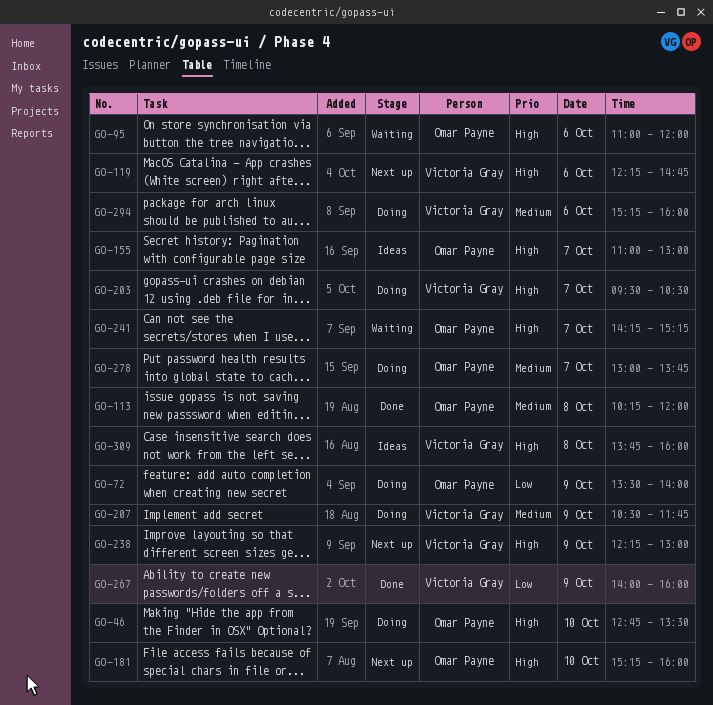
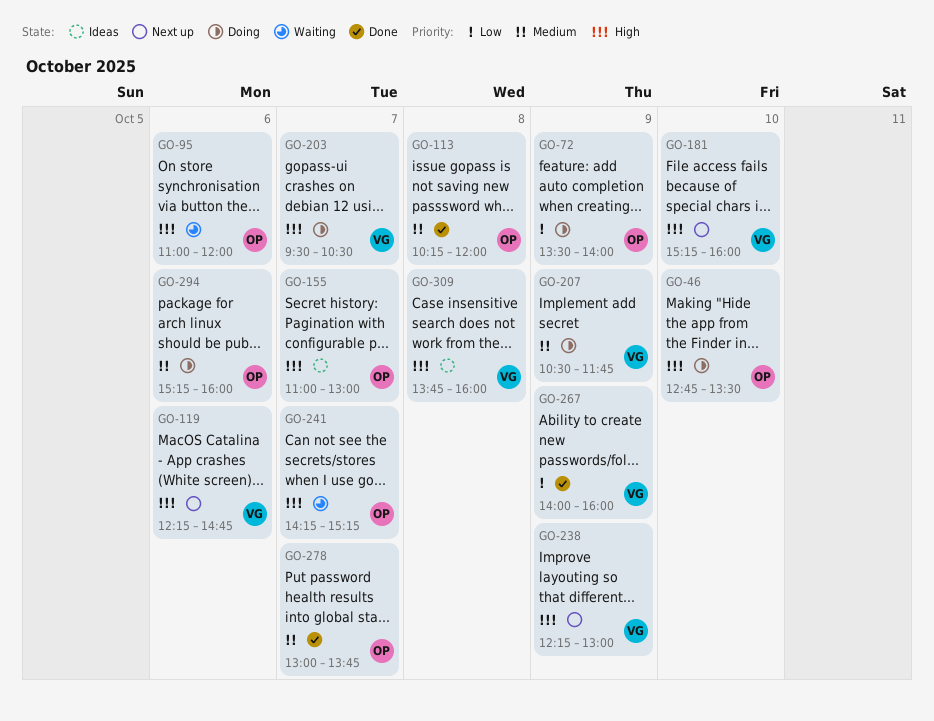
GO-181, owner: Omar Payne -> Victoria Gray
GO-278, status: Doing -> Done
GO-294, owner: Victoria Gray -> Omar Payne

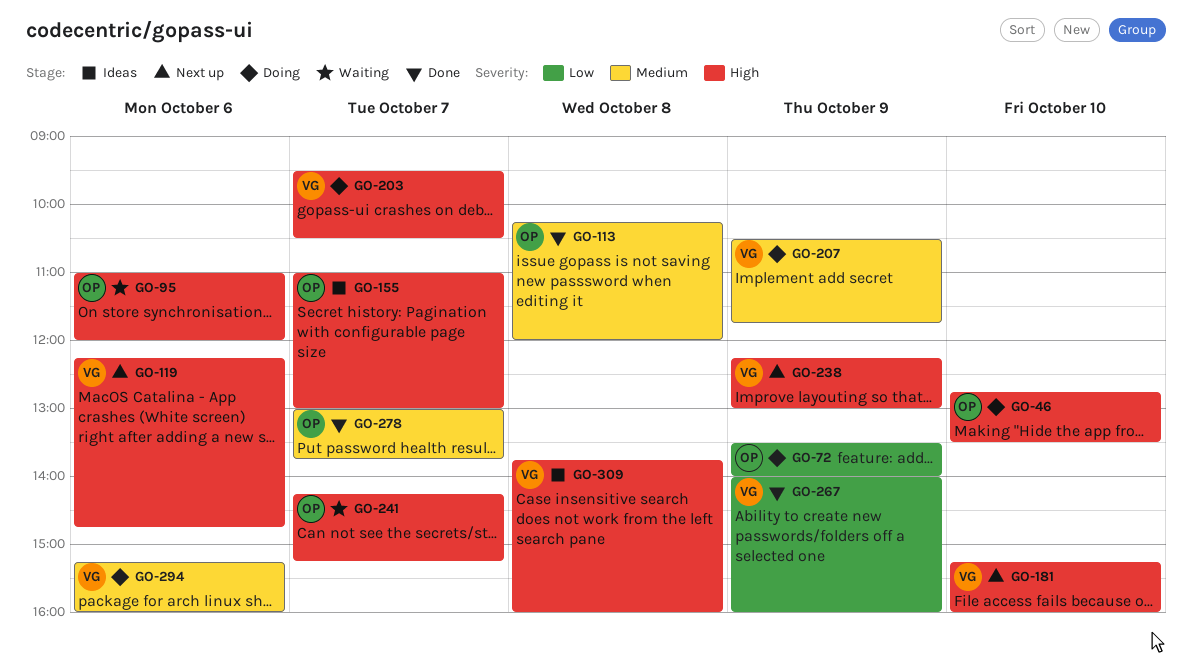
GO-294, owner: OP -> VG

